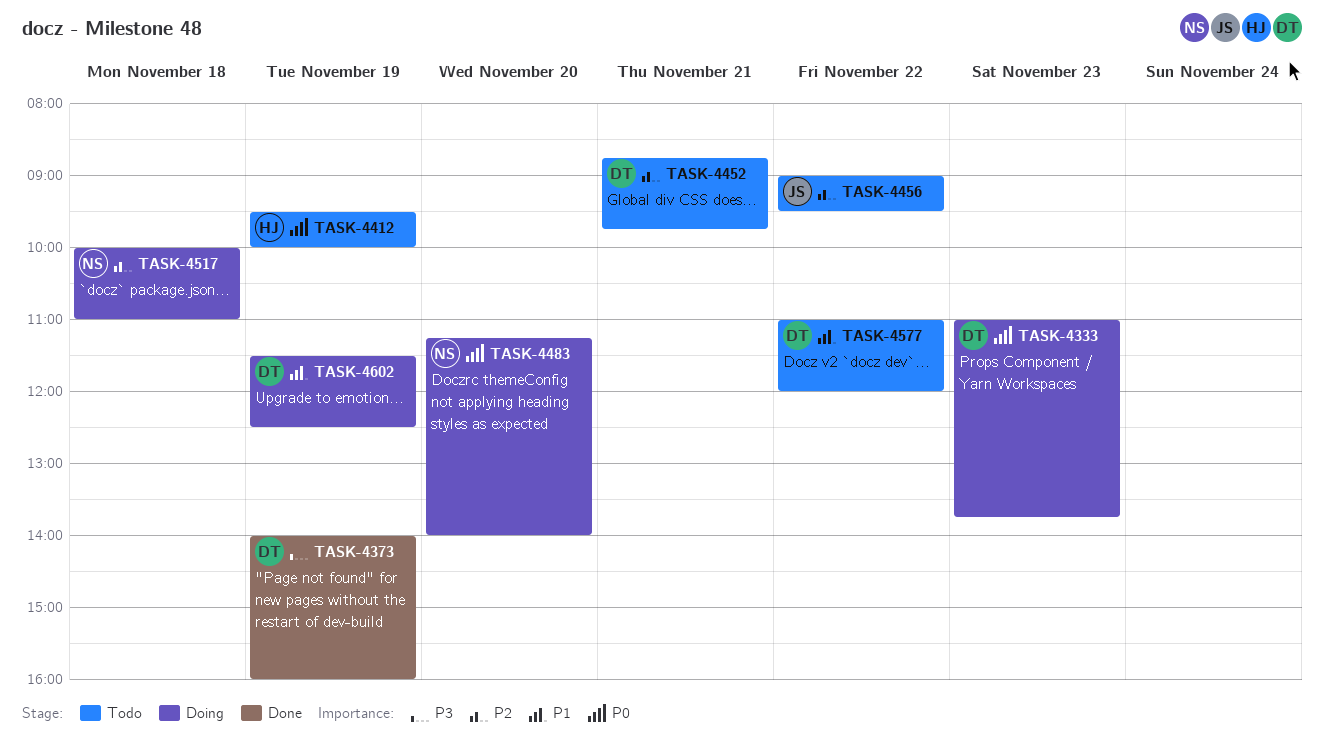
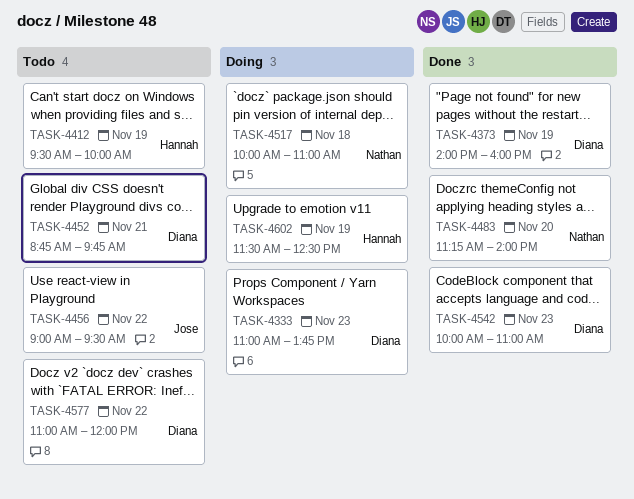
TASK-4483, status: Doing -> Done
TASK-4542: none -> present
TASK-4602, owner: Diana -> Hannah

